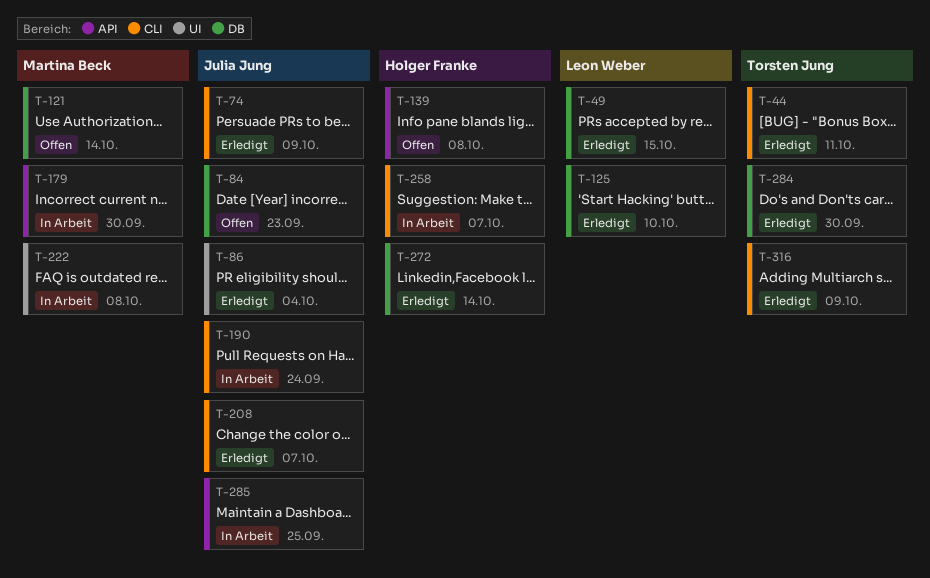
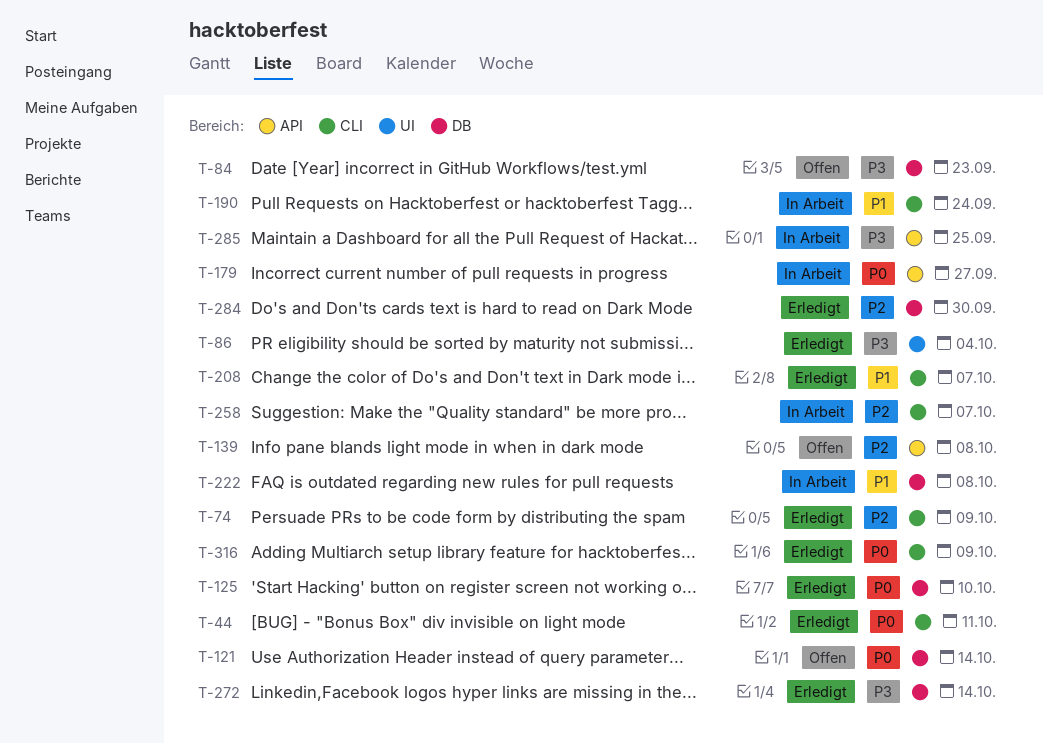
T-49: present -> none
T-179, due: Sep 30 -> Sep 27
T-222, label: UI -> DB

